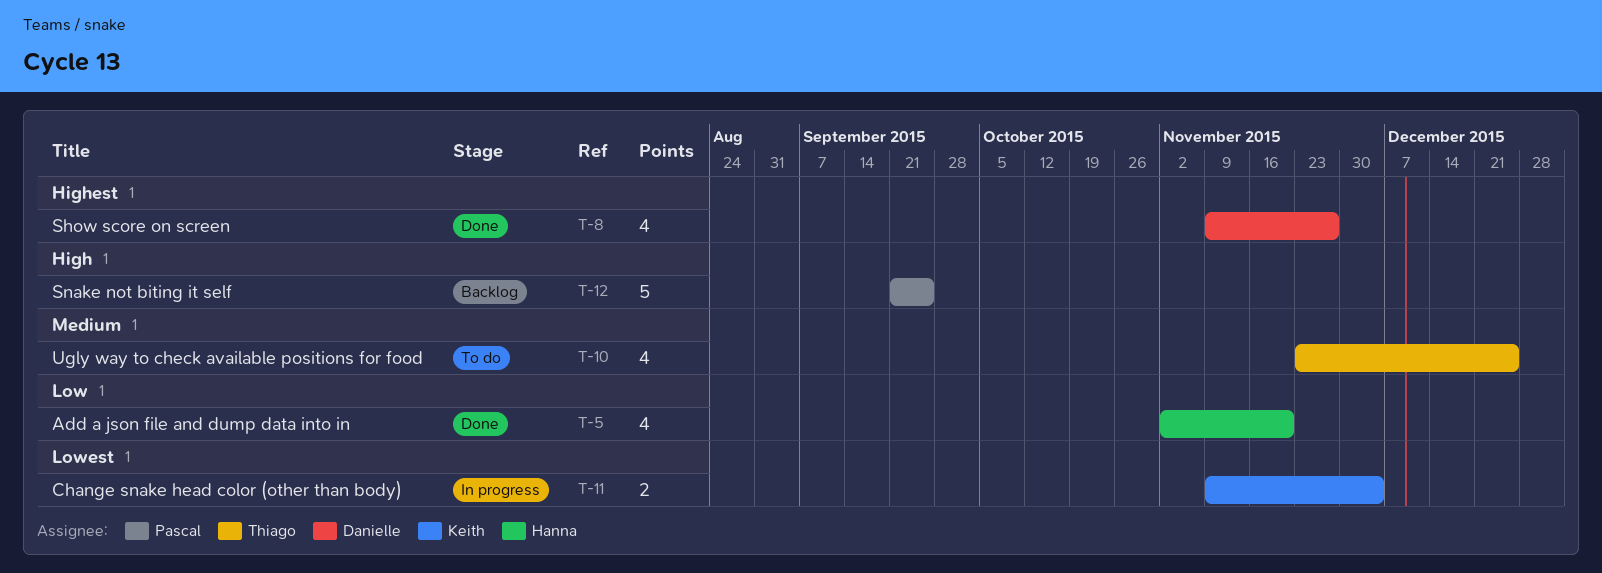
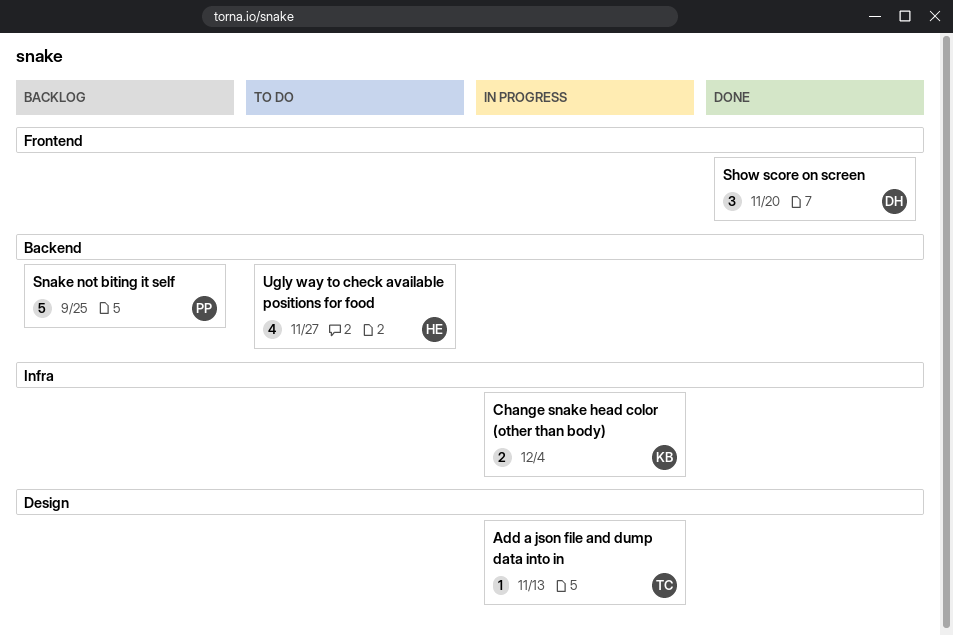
Add a json file and dump data into in, status: Done -> In progress
Add a json file and dump data into in, owner: Hanna -> Thiago
Add a json file and dump data into in, estimate: 4 -> 1
Add a json file and dump data into in, due: Nov 20 -> Nov 13
Show score on screen, estimate: 4 -> 3
Show score on screen, due: Nov 27 -> Nov 20
Ugly way to check available positions for food, owner: Thiago -> Hanna
Ugly way to check available positions for food, due: Dec 25 -> Nov 27

